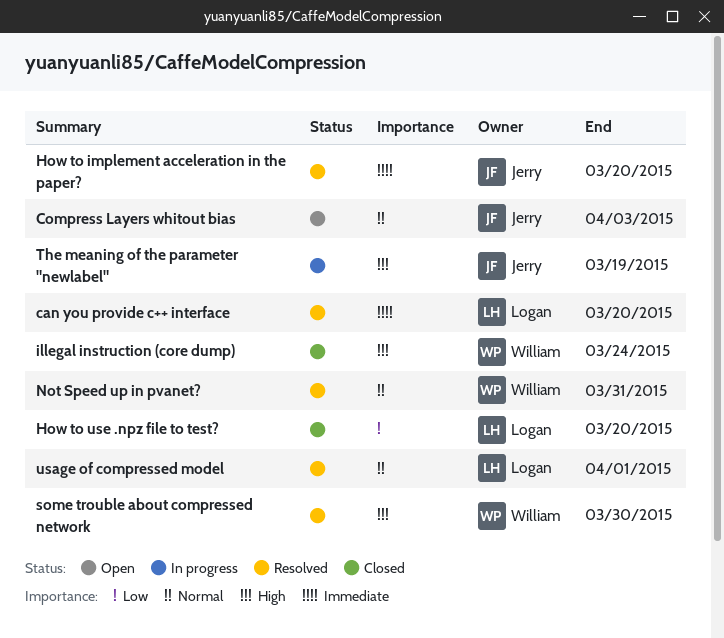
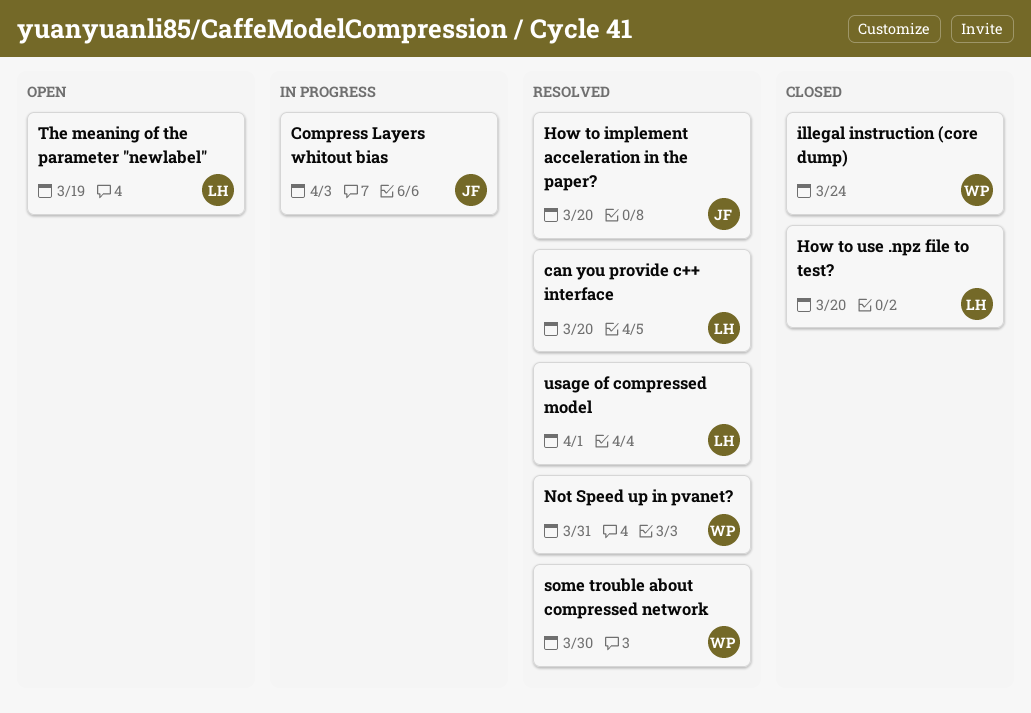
Compress Layers whitout bias, status: Open -> In progress
The meaning of the parameter "newlabel", status: In progress -> Open
The meaning of the parameter "newlabel", owner: Jerry -> Logan

